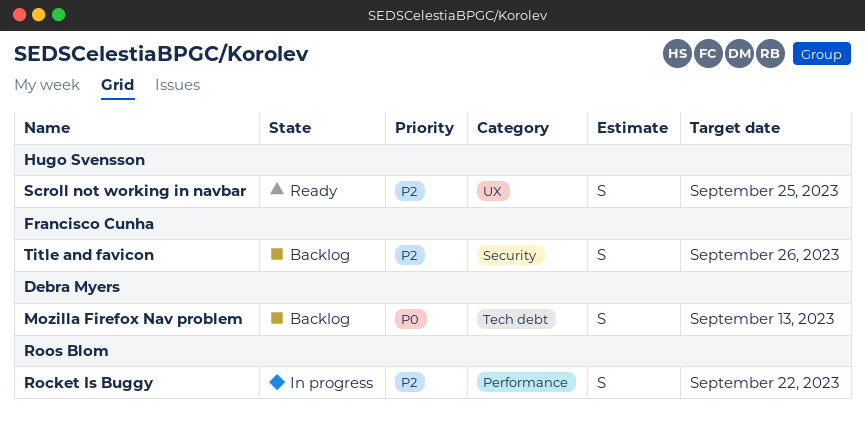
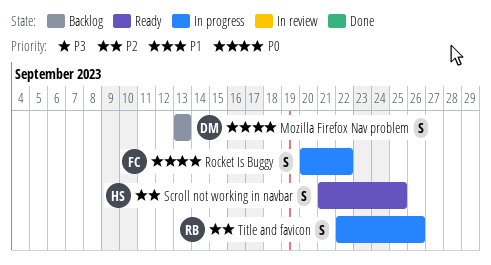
Rocket Is Buggy, owner: Roos Blom -> Francisco Cunha
Rocket Is Buggy, priority: P2 -> P0
Title and favicon, status: Backlog -> In progress
Title and favicon, owner: Francisco Cunha -> Roos Blom

